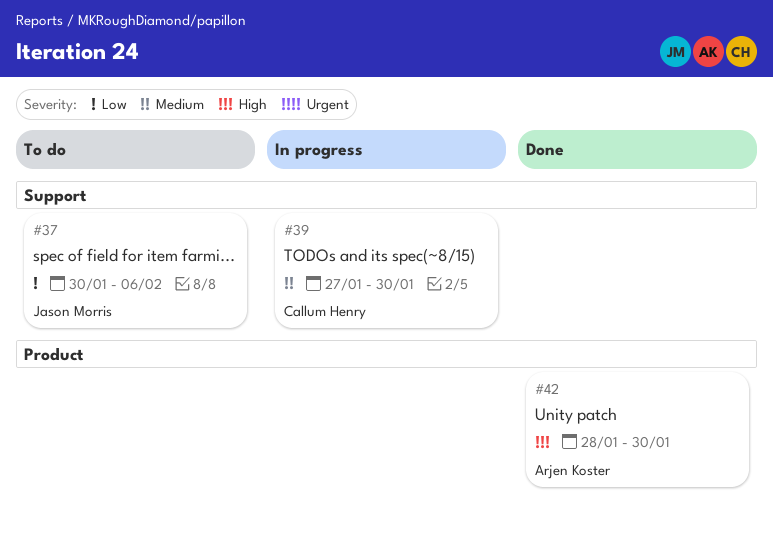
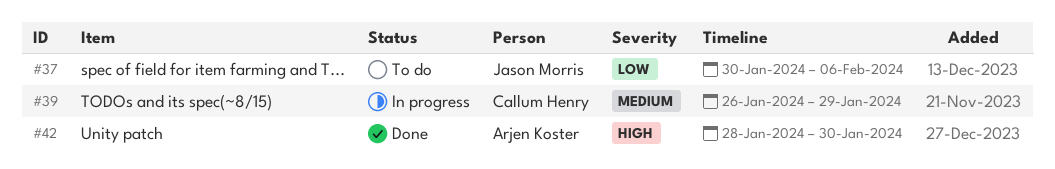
#39, start: Jan 27 -> Jan 26
#39, due: Jan 30 -> Jan 29

